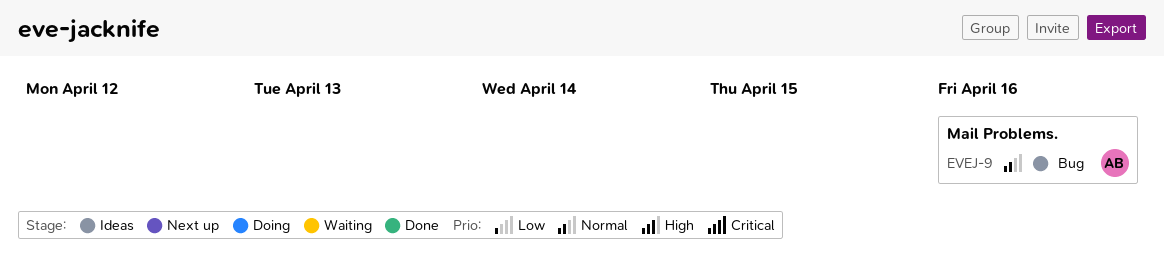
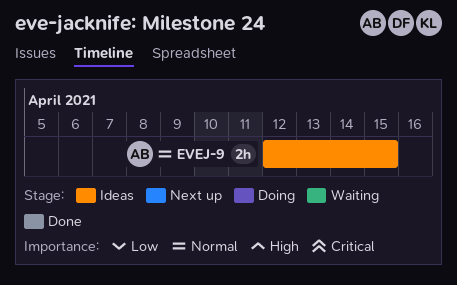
EVEJ-9, due: Apr 16 -> Apr 15

